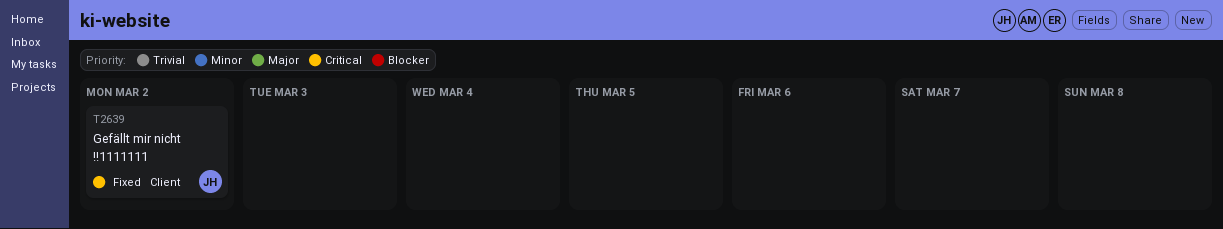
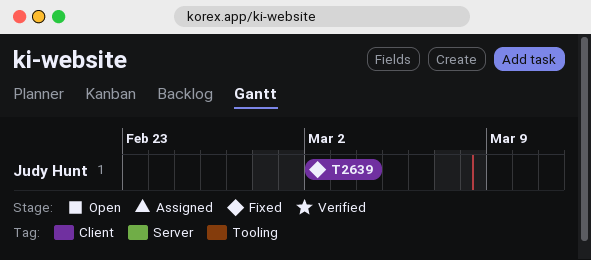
T2639, due: Mar 2 -> Mar 4

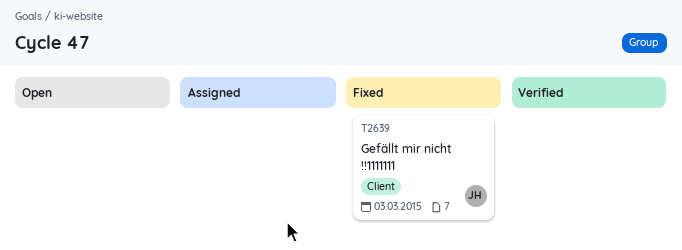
T2639, due: Mar 4 -> Mar 3

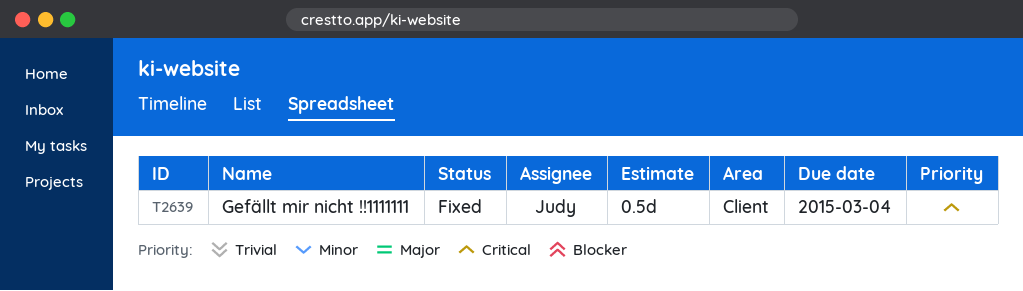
T2639, due: Mar 3 -> Mar 4

